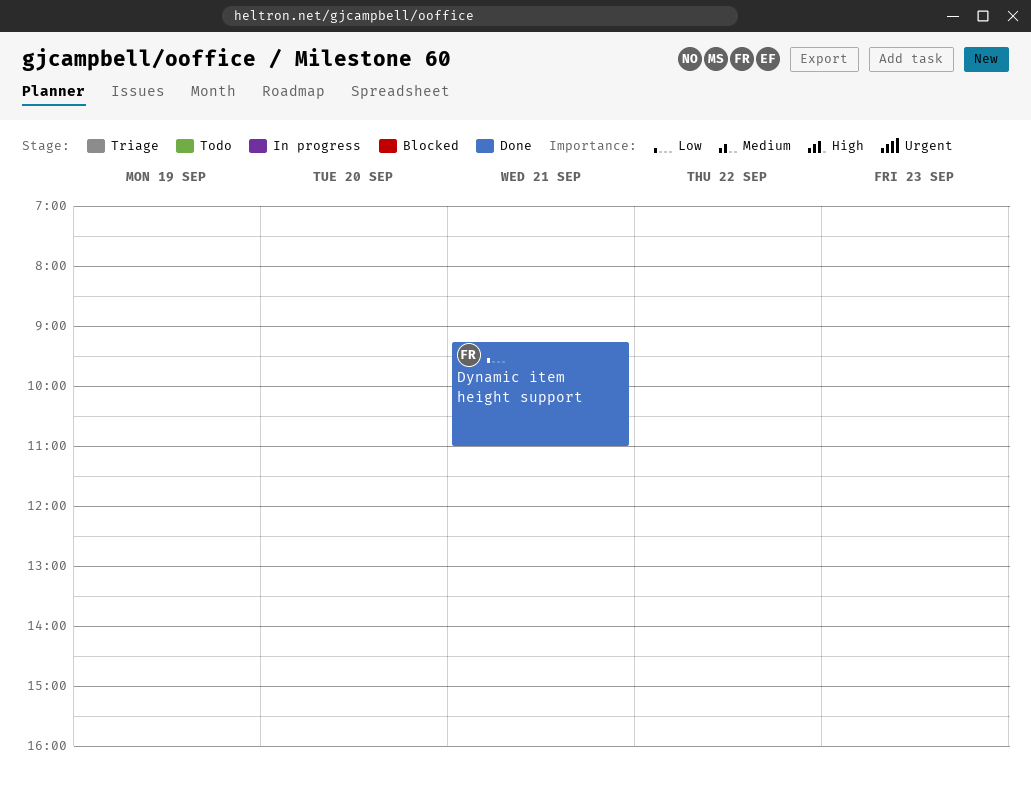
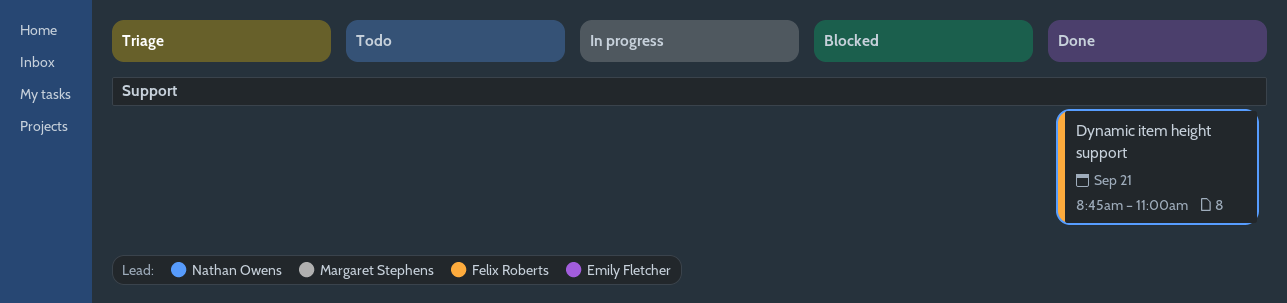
Dynamic item height support, begins: 09:15 -> 08:45

